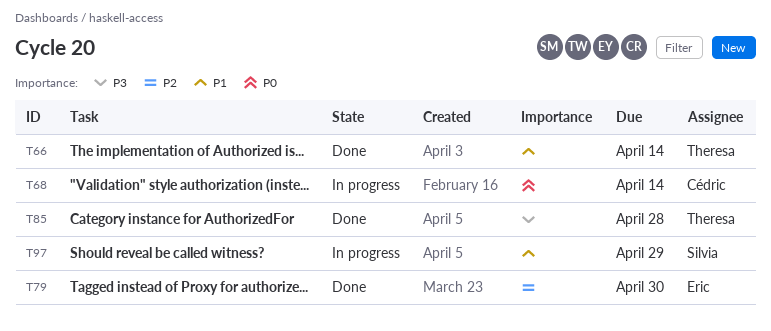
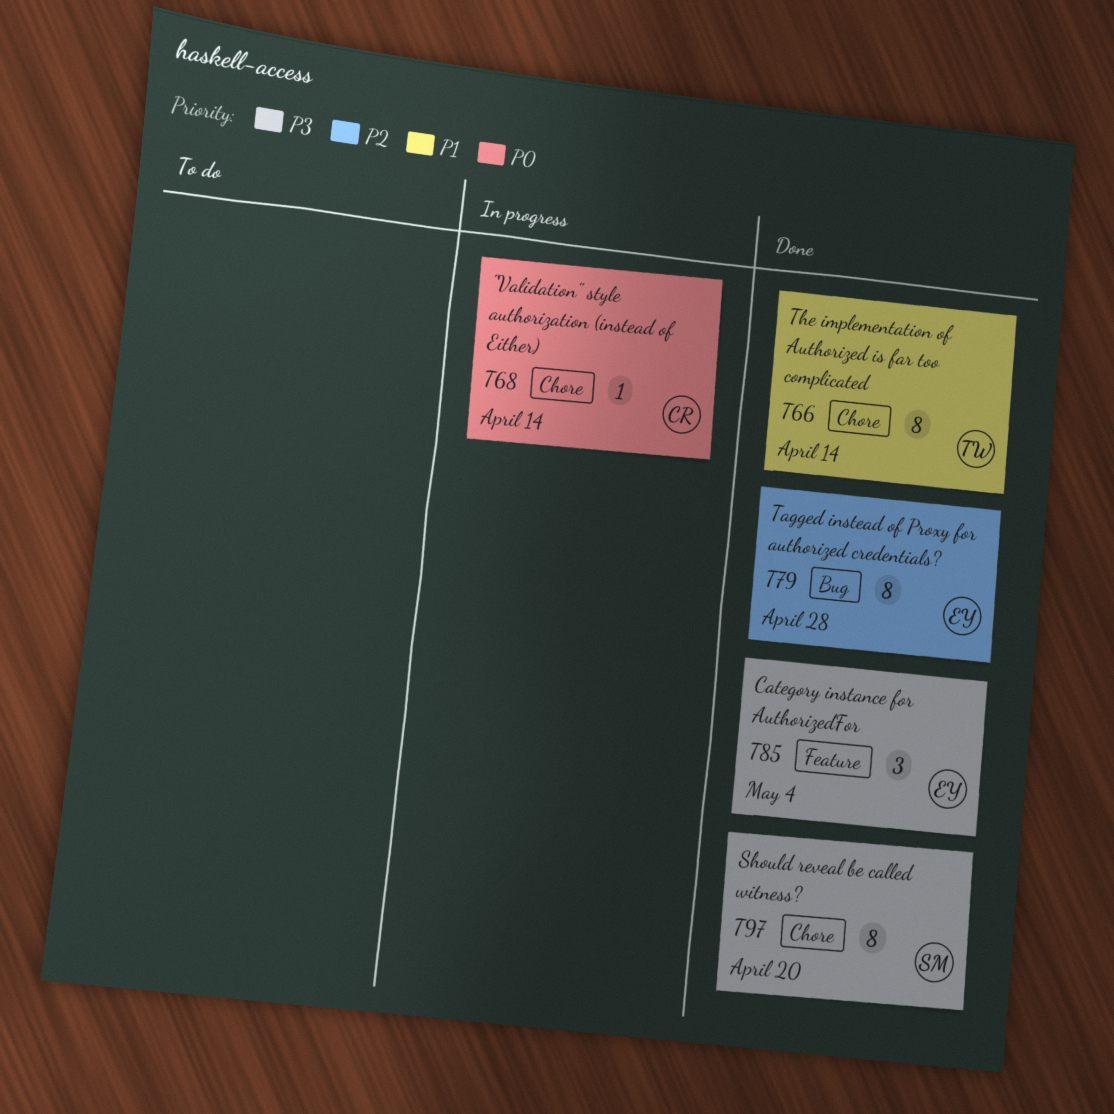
T79, due: Apr 30 -> Apr 28
T85, owner: Theresa -> Eric
T85, due: Apr 28 -> May 4
T97, status: In progress -> Done
T97, priority: P1 -> P3
T97, due: Apr 29 -> Apr 20

